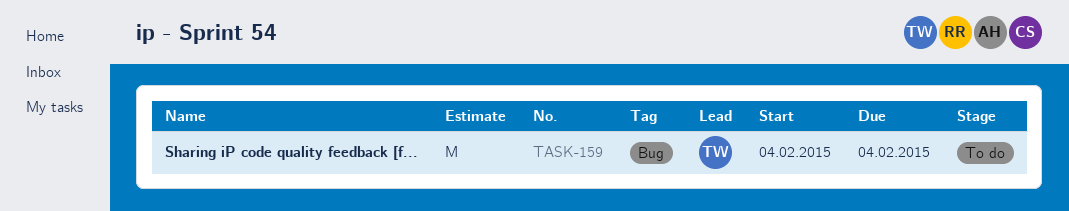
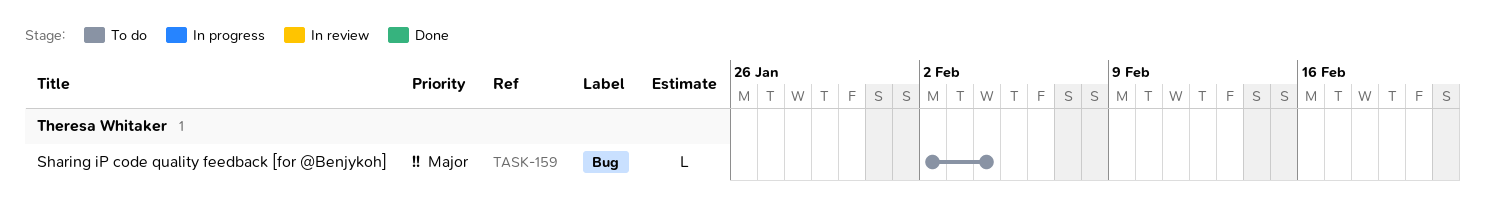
TASK-159, estimate: M -> L
TASK-159, start: Feb 4 -> Feb 2

